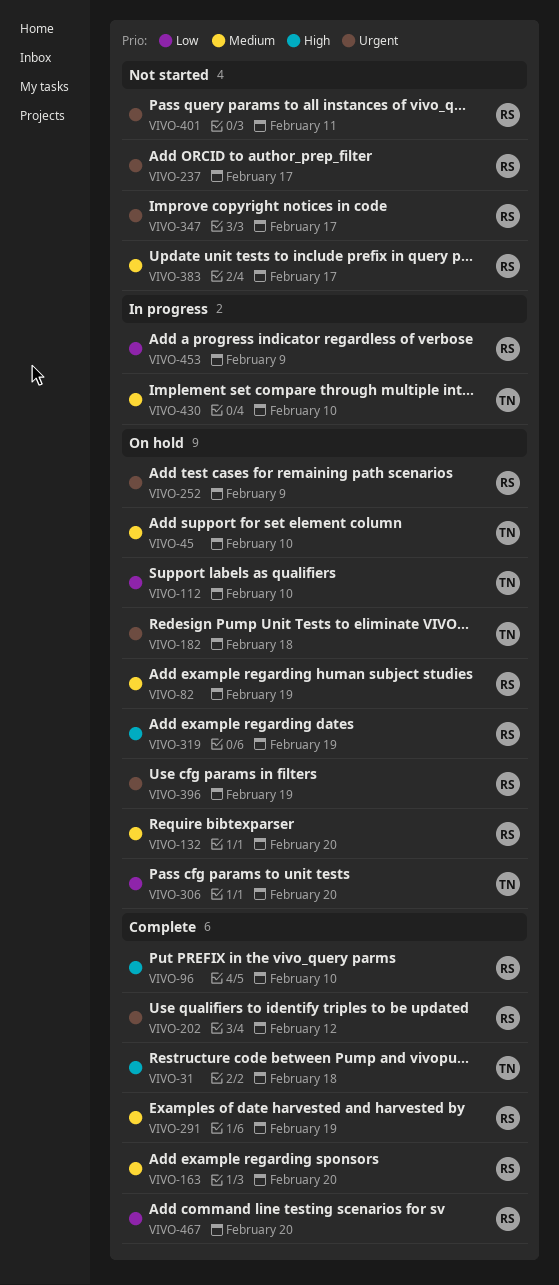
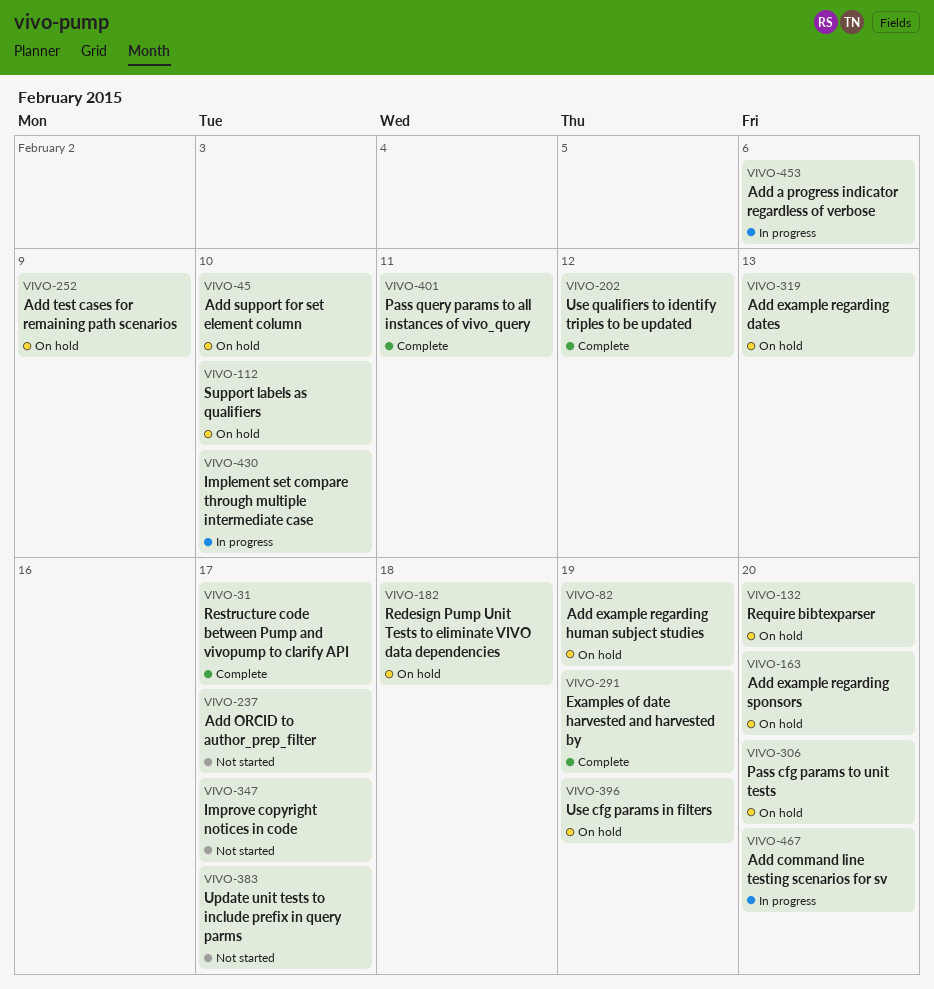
VIVO-31, due: Feb 18 -> Feb 17
VIVO-96: present -> none
VIVO-163, status: Complete -> On hold
VIVO-319, due: Feb 19 -> Feb 13
VIVO-401, status: Not started -> Complete
VIVO-453, due: Feb 9 -> Feb 6
VIVO-467, status: Complete -> In progress

